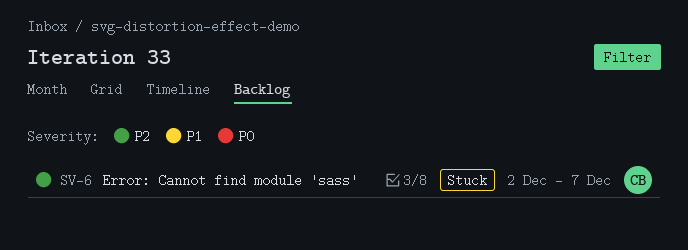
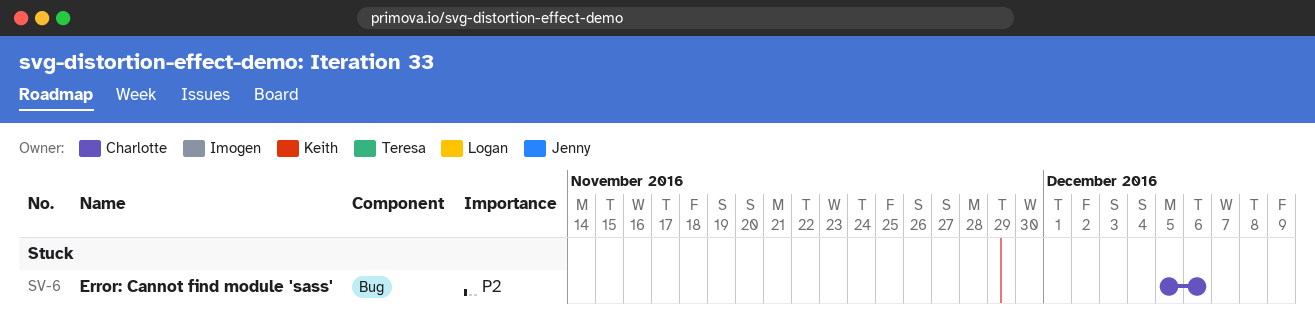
SV-6, start: Dec 2 -> Dec 5
SV-6, due: Dec 7 -> Dec 6

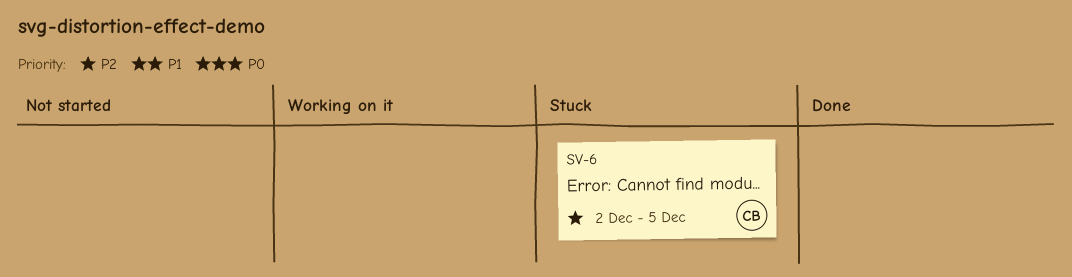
SV-6, start: Dec 5 -> Dec 2
SV-6, due: Dec 6 -> Dec 5

